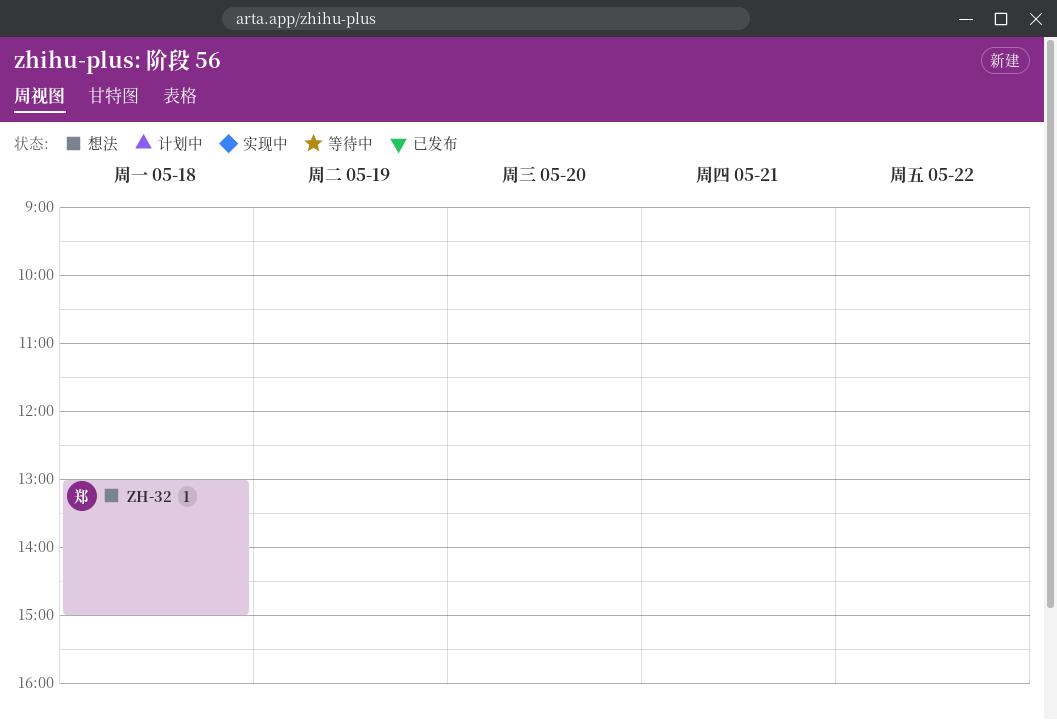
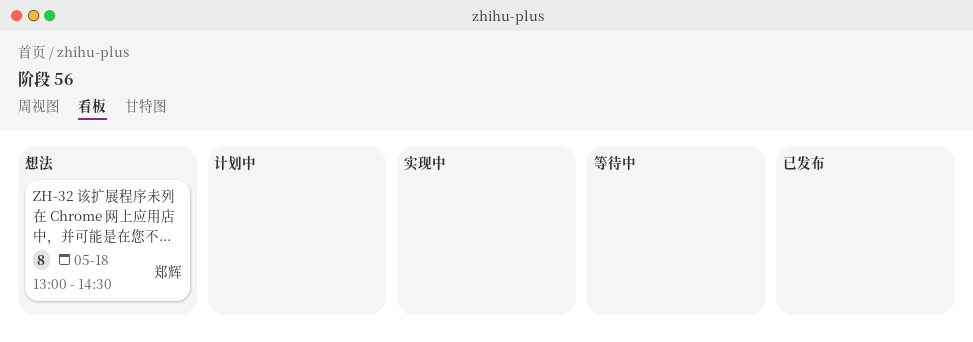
ZH-32, estimate: 1 -> 8
ZH-32, ends: 15:00 -> 14:30

